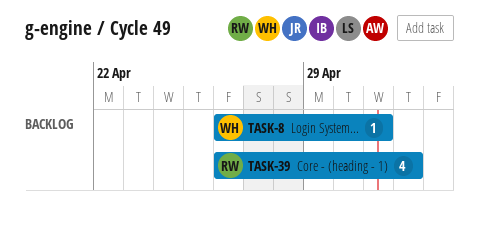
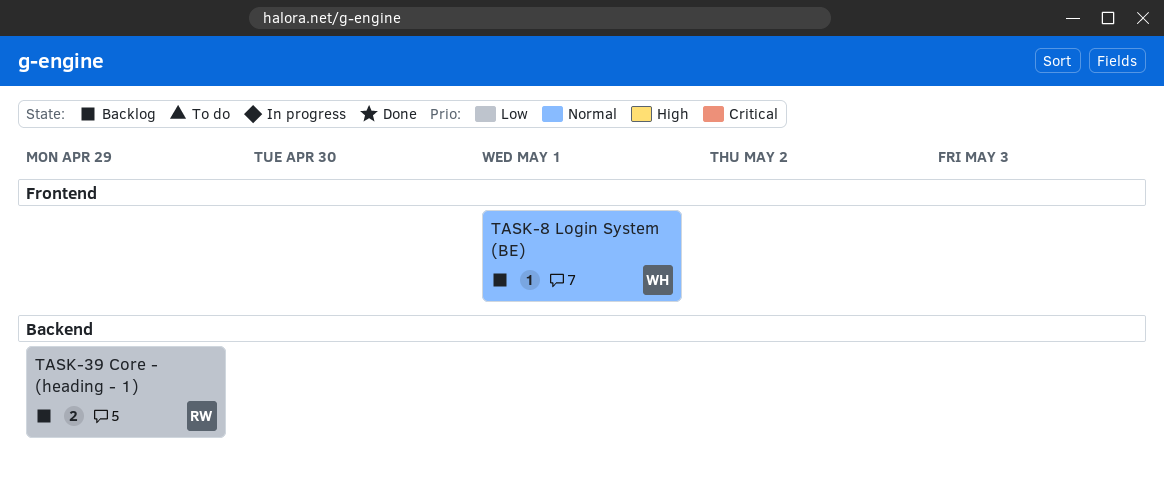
TASK-39, estimate: 4 -> 2
TASK-39, due: May 2 -> Apr 29

